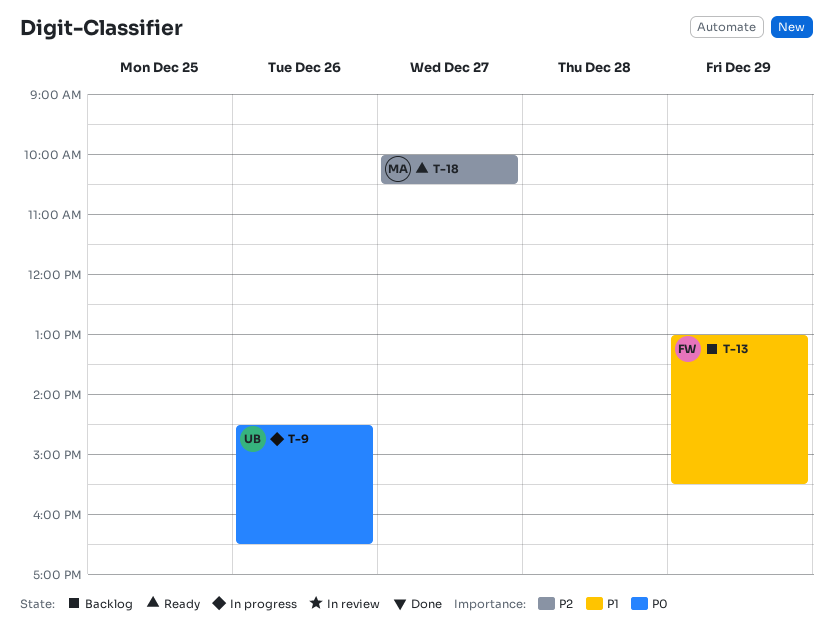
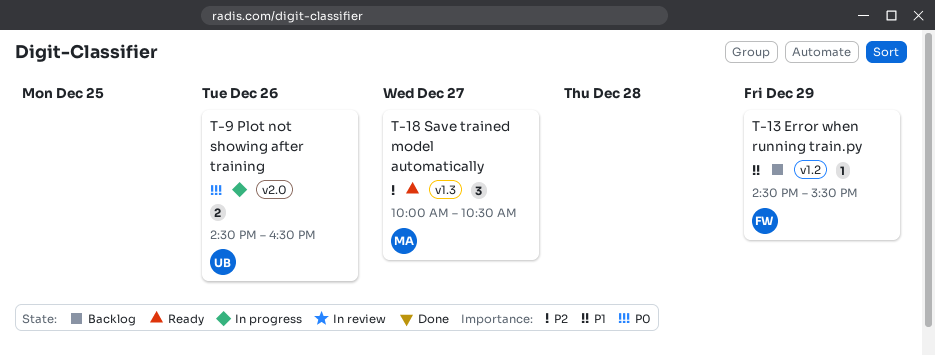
T-13, begins: 13:00 -> 14:30

